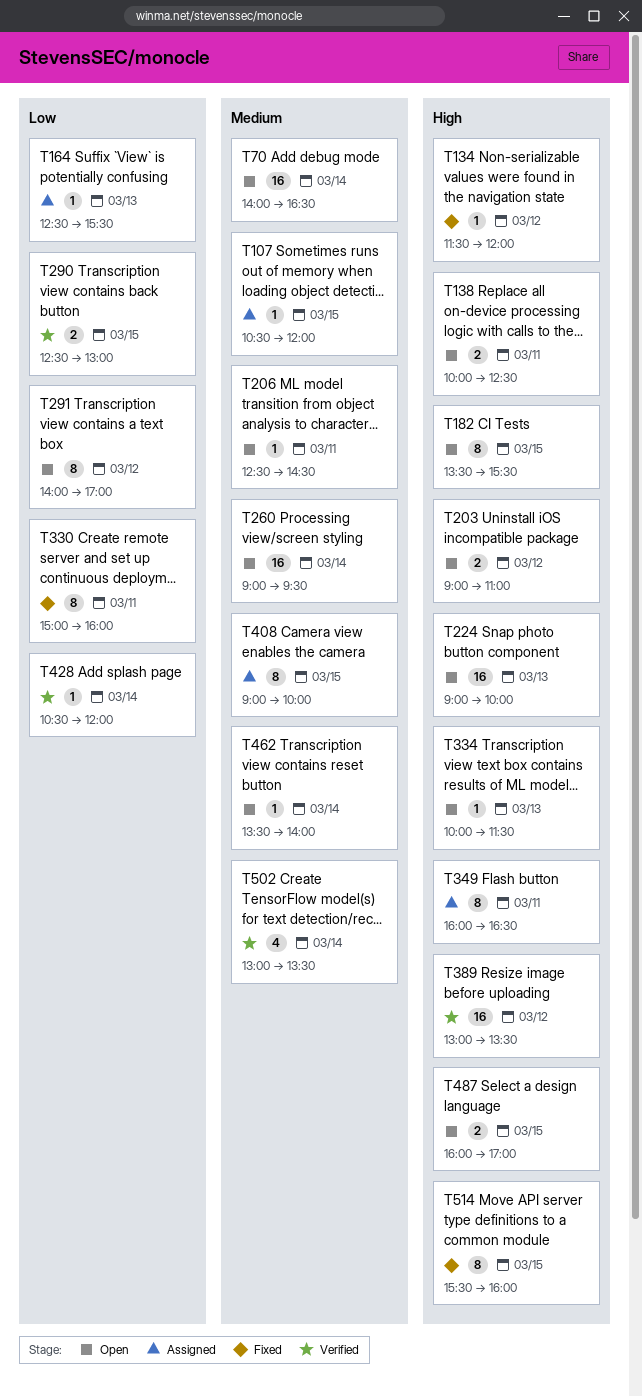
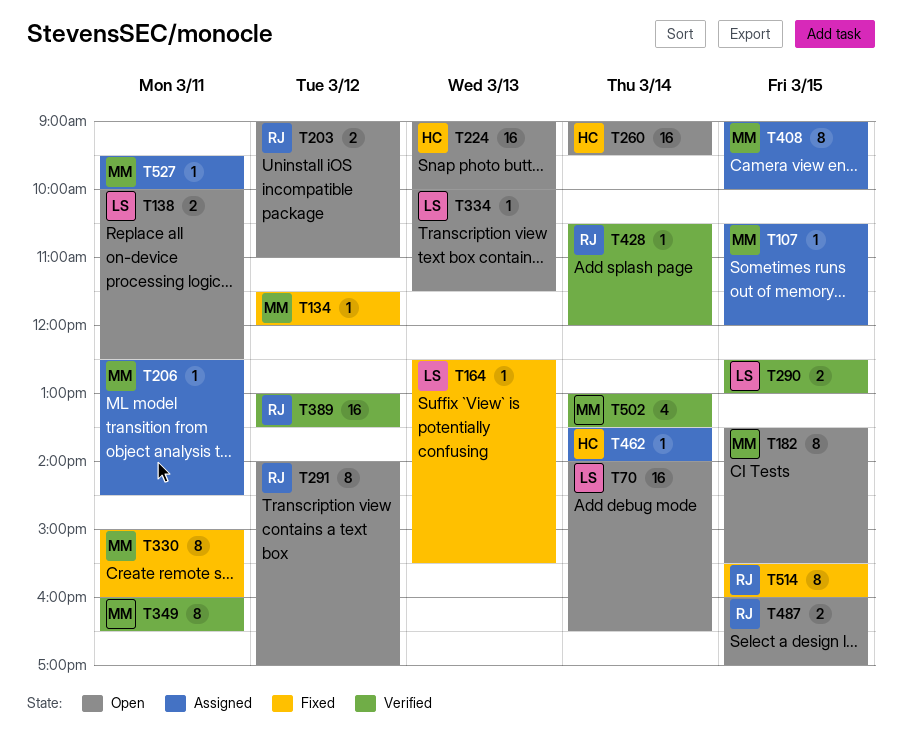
T164, status: Assigned -> Fixed
T206, status: Open -> Assigned
T349, status: Assigned -> Verified
T462, status: Open -> Assigned
T527: none -> present

